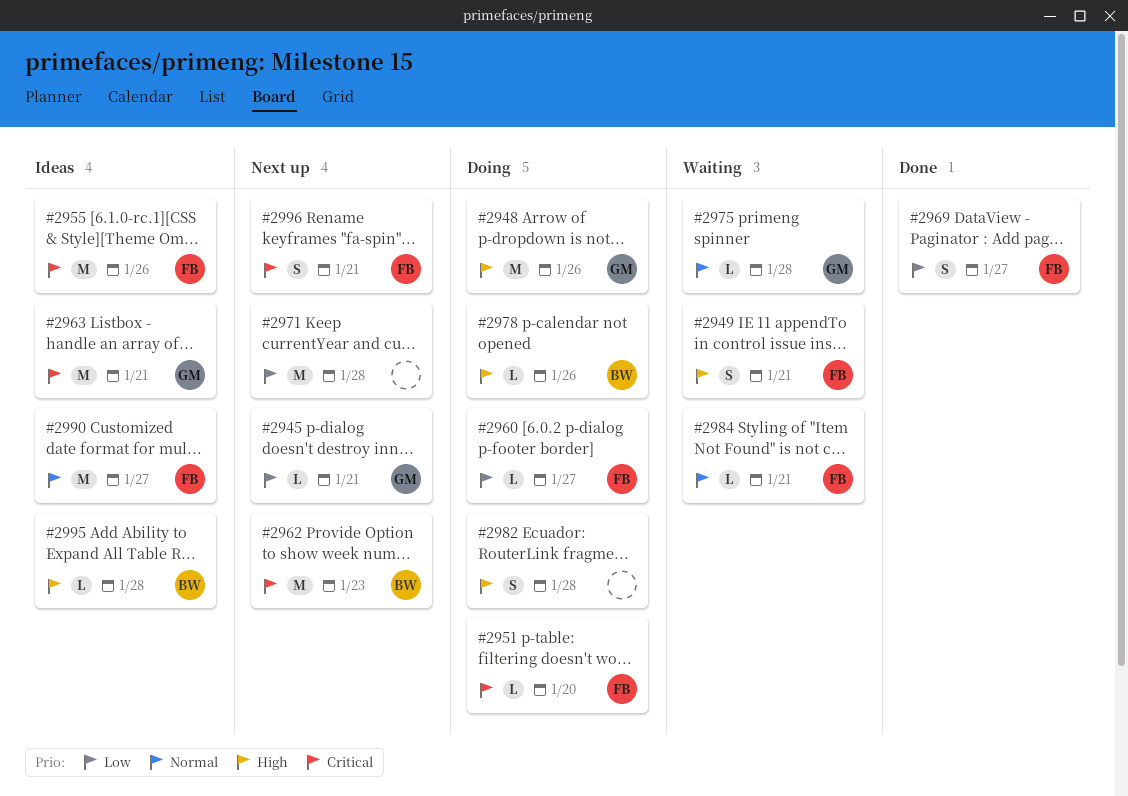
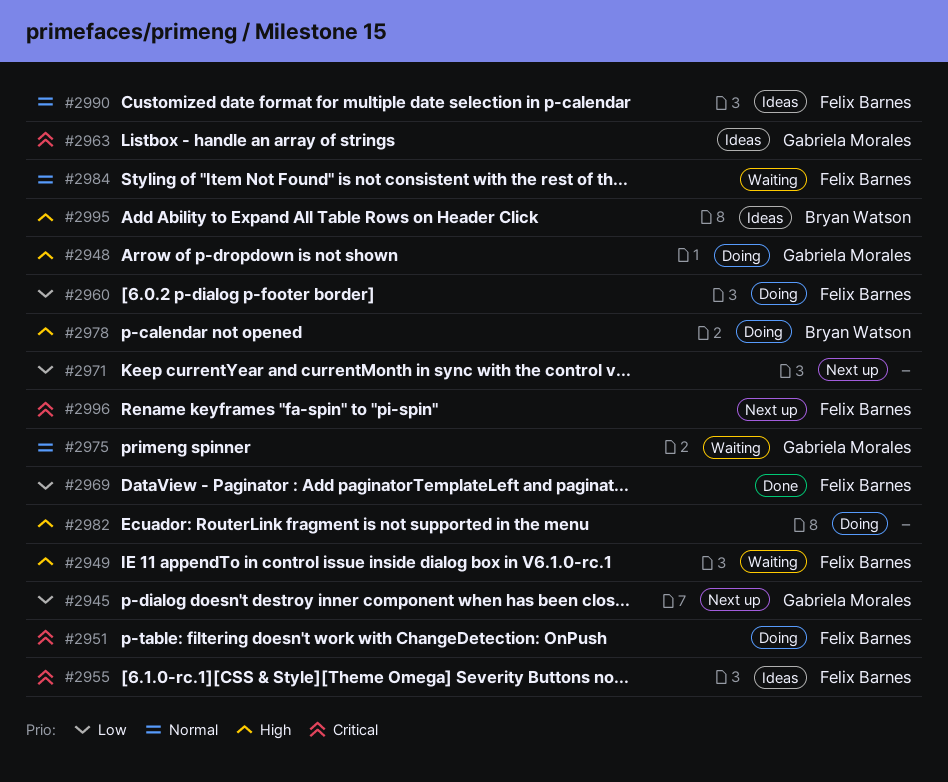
#2962: present -> none

